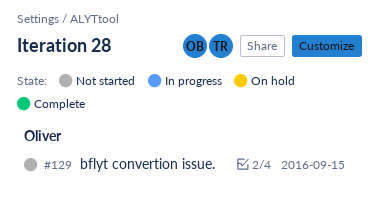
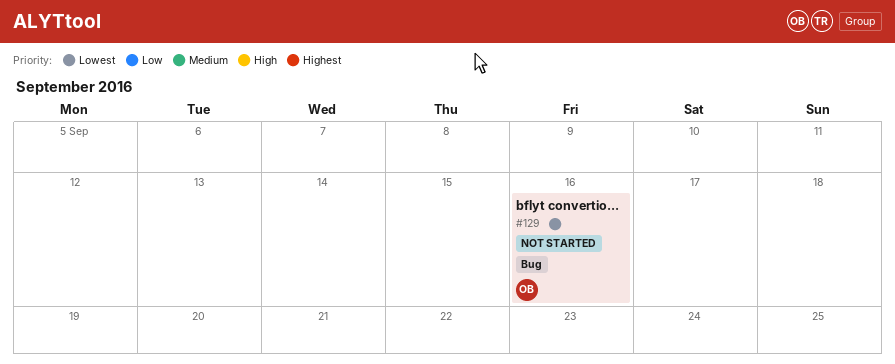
#129, due: Sep 15 -> Sep 16

